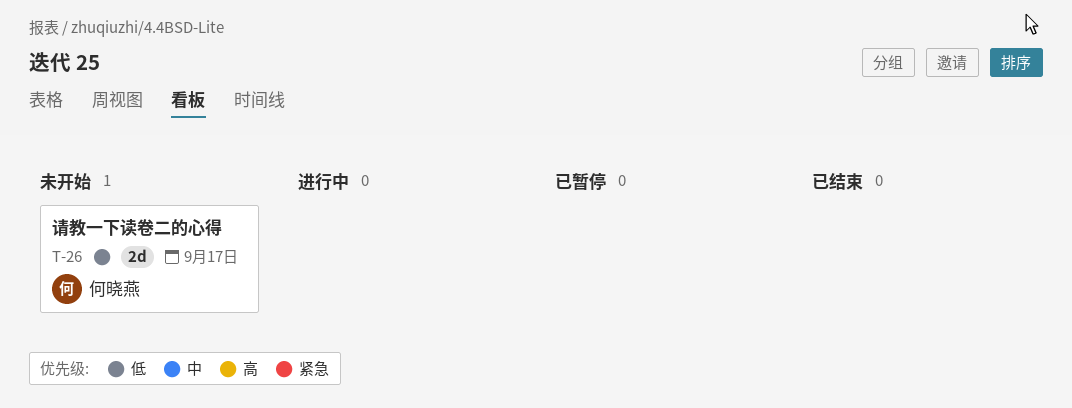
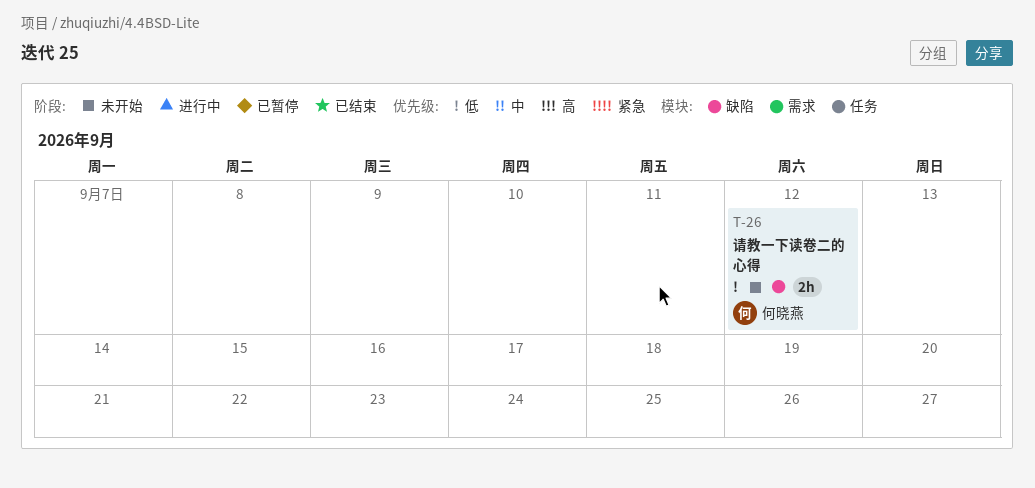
T-26, estimate: 2d -> 2h
T-26, due: Sep 17 -> Sep 12

